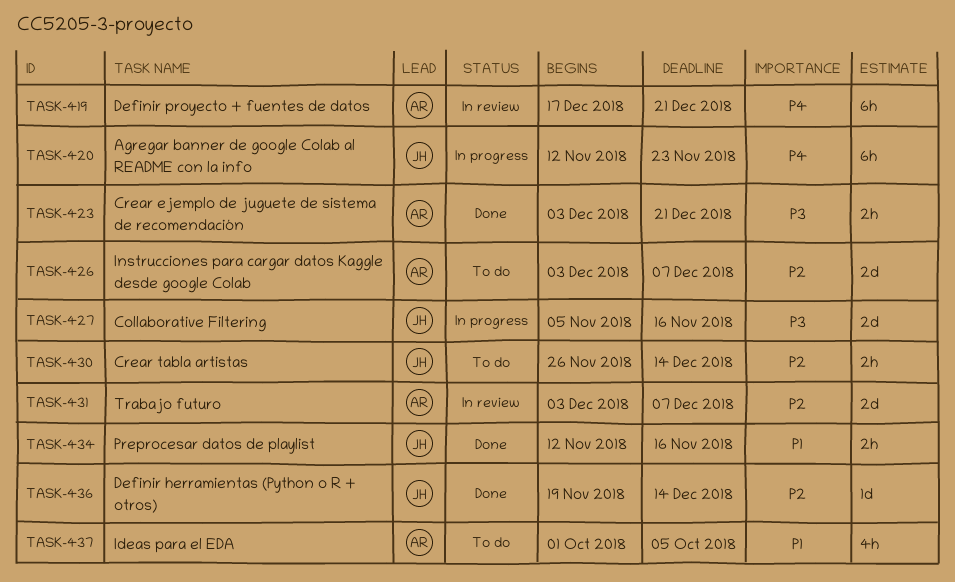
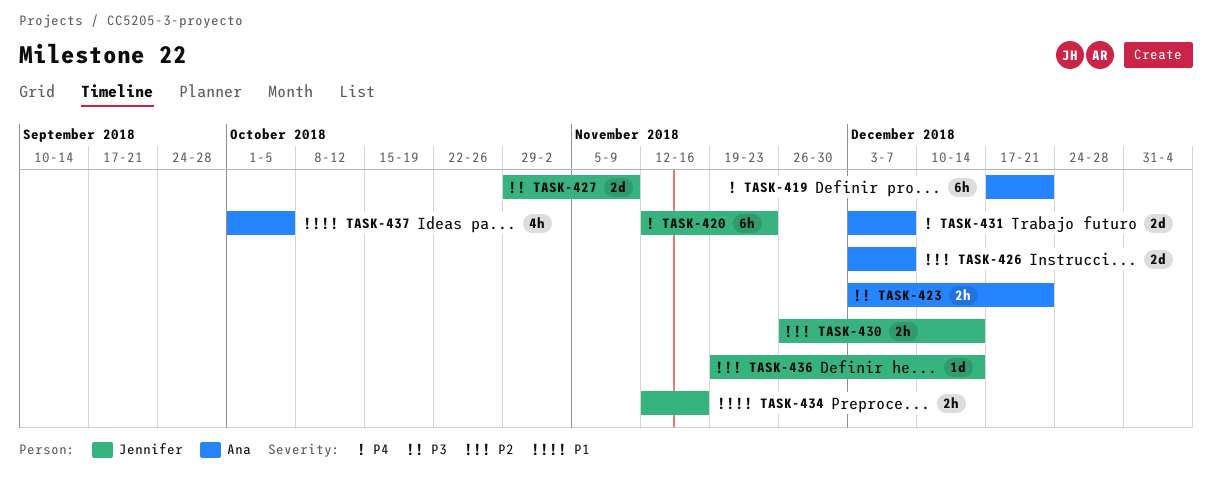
TASK-427, start: Nov 5 -> Oct 29
TASK-427, due: Nov 16 -> Nov 9
TASK-431, priority: P2 -> P4

